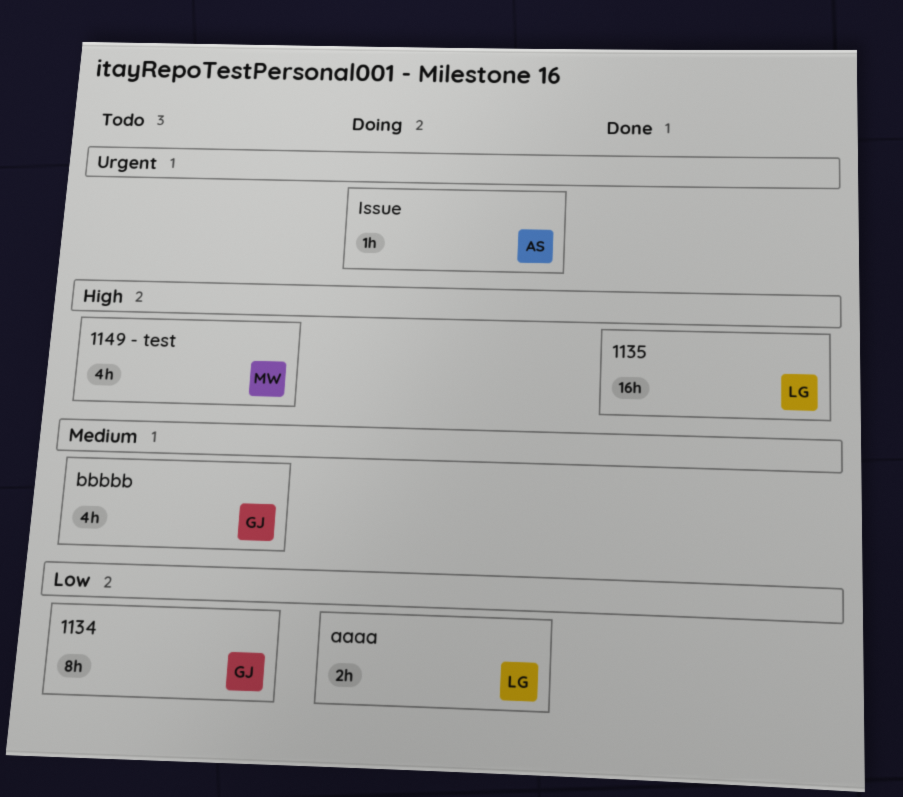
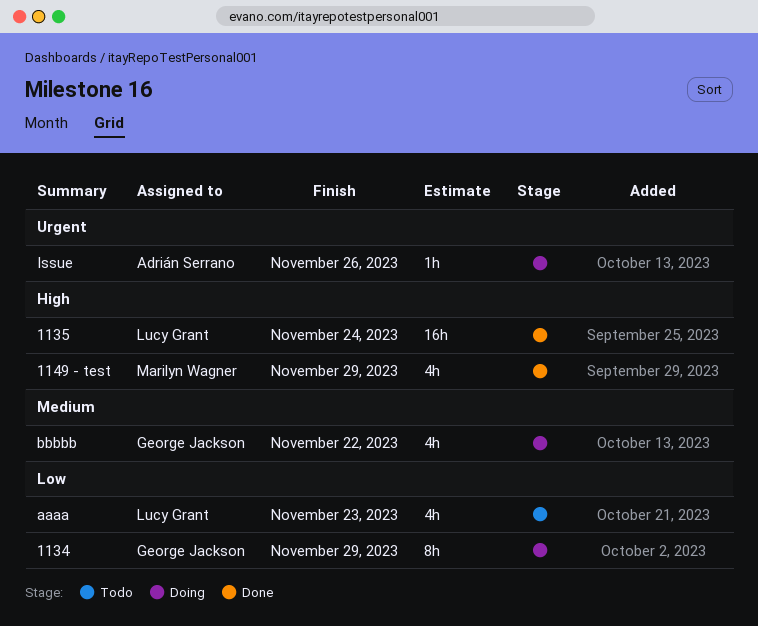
1134, status: Todo -> Doing
1149 - test, status: Todo -> Done
aaaa, status: Doing -> Todo
aaaa, estimate: 2h -> 4h
bbbbb, status: Todo -> Doing

